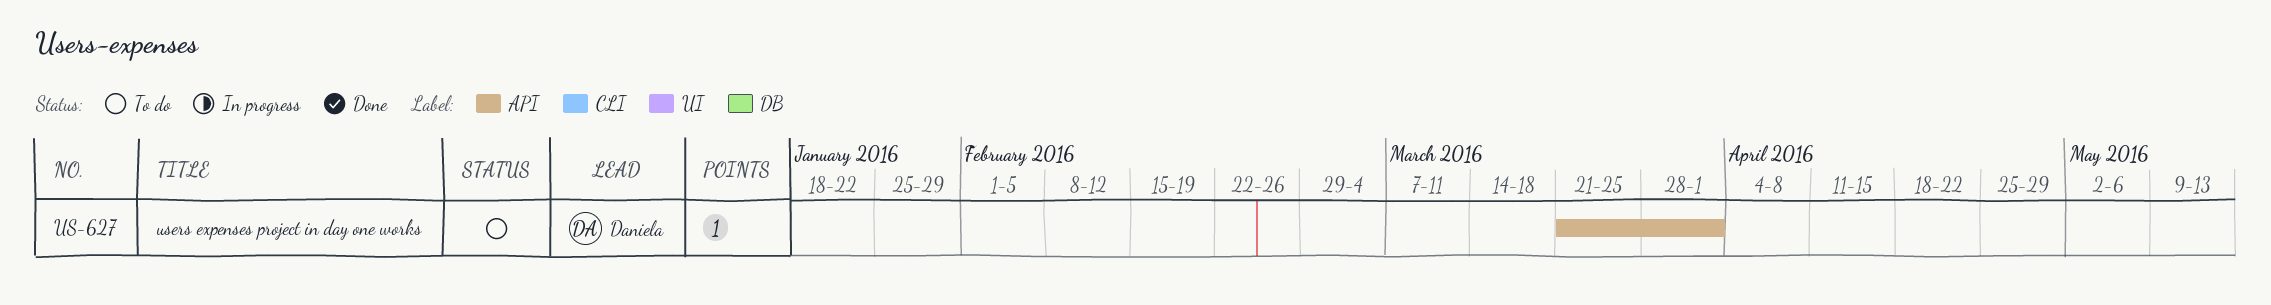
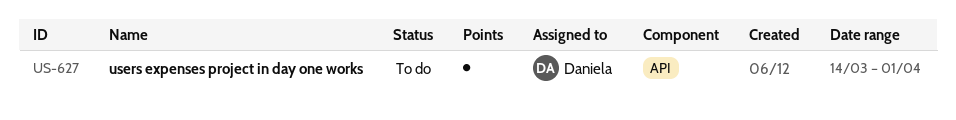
US-627, start: Mar 21 -> Mar 14

